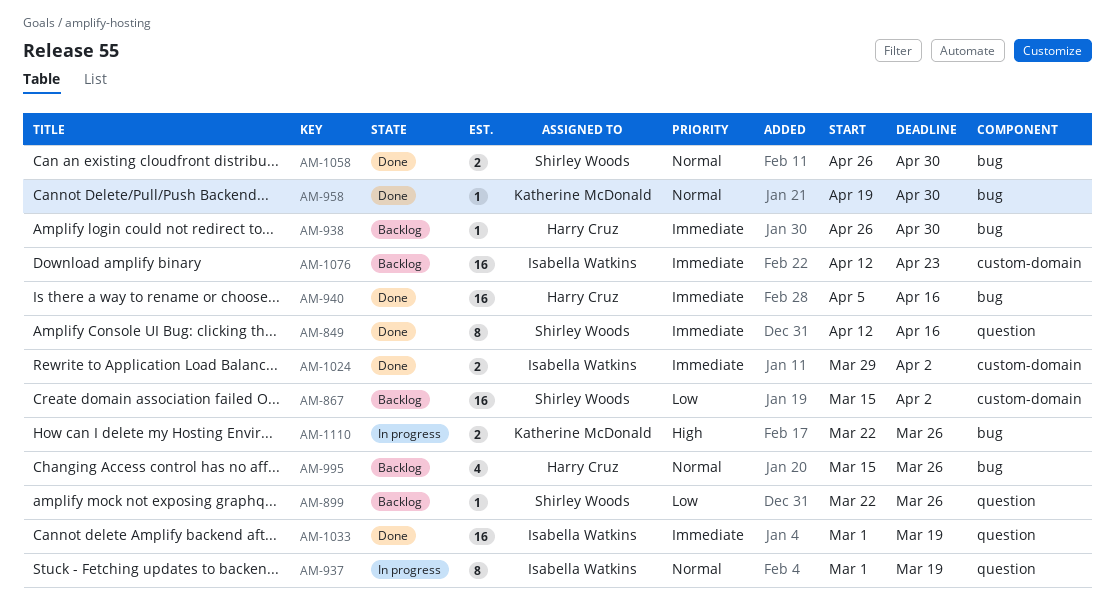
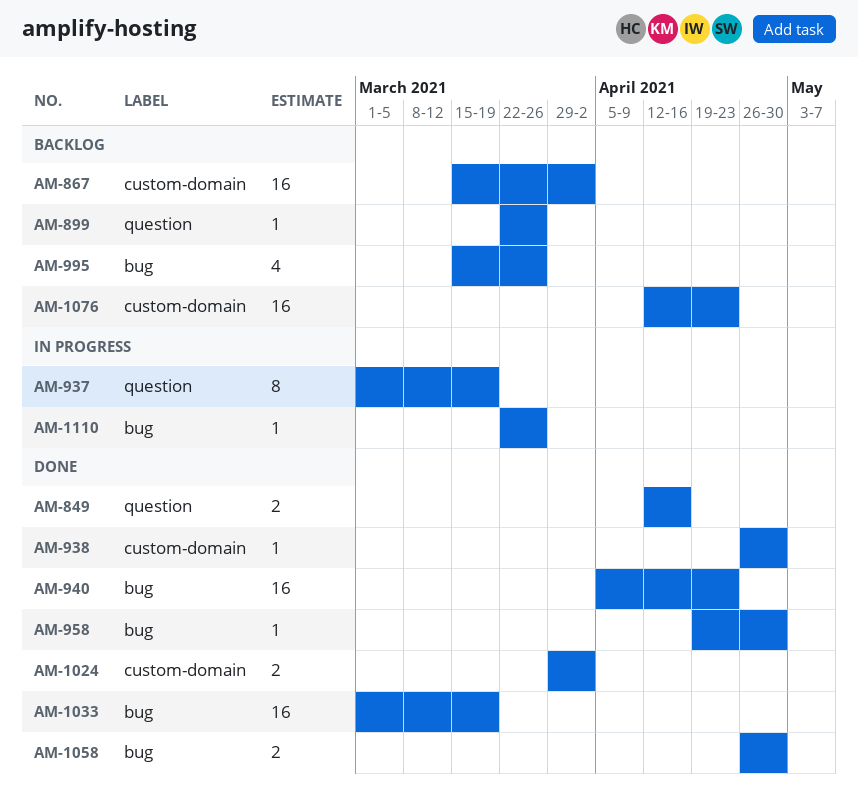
AM-849, estimate: 8 -> 2
AM-938, status: Backlog -> Done
AM-938, label: bug -> custom-domain
AM-940, due: Apr 16 -> Apr 23
AM-1033, label: question -> bug
AM-1110, estimate: 2 -> 1

